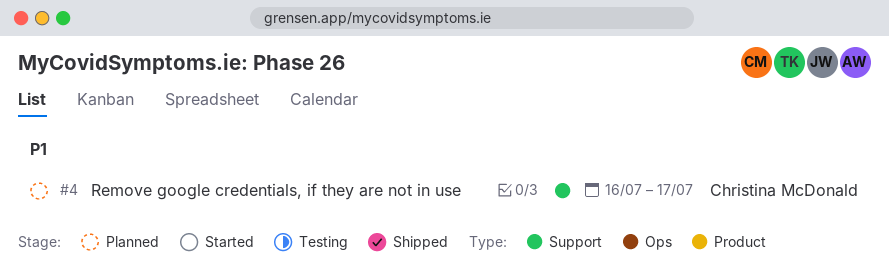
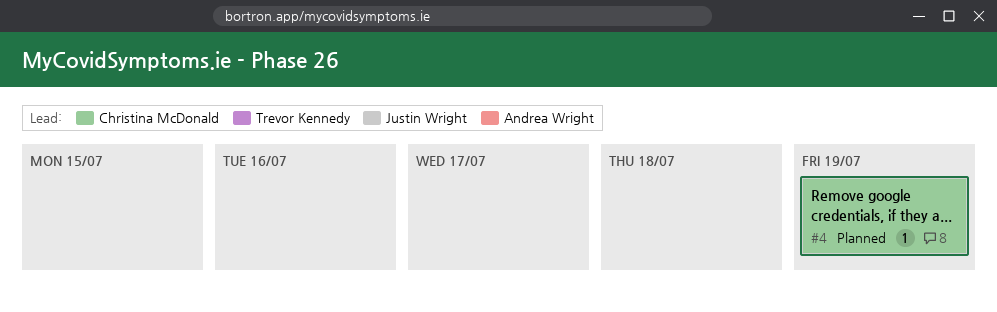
#4, due: Jul 17 -> Jul 19

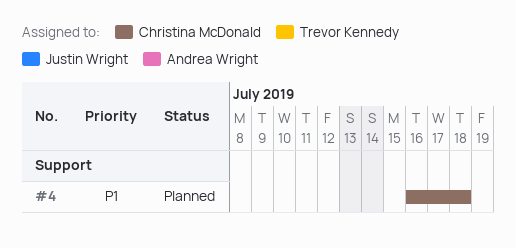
#4, due: Jul 19 -> Jul 18

